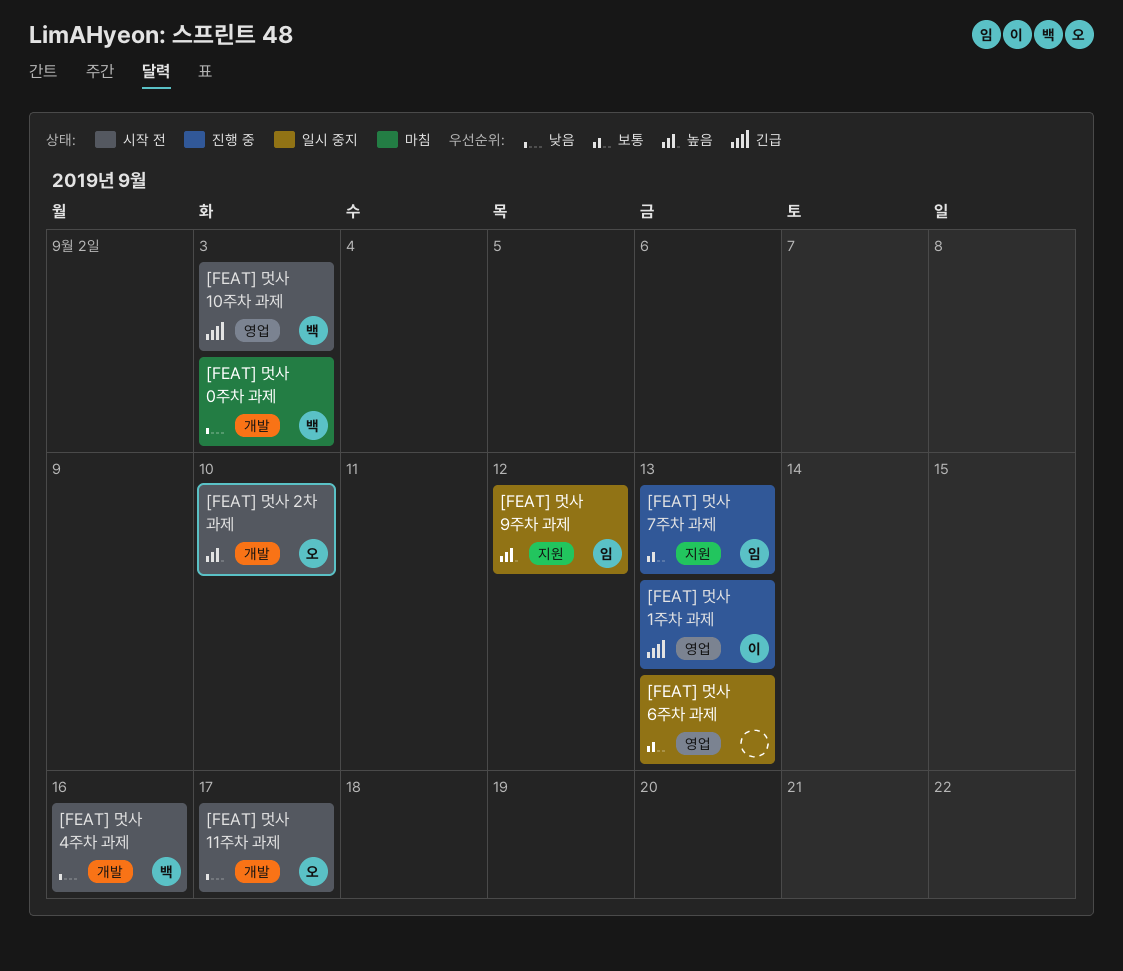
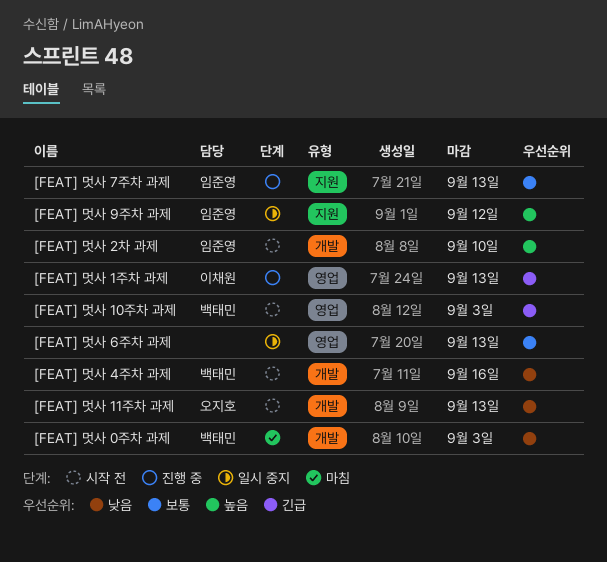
[FEAT] 멋사 11주차 과제, due: Sep 17 -> Sep 13
[FEAT] 멋사 2차 과제, owner: 오지호 -> 임준영

